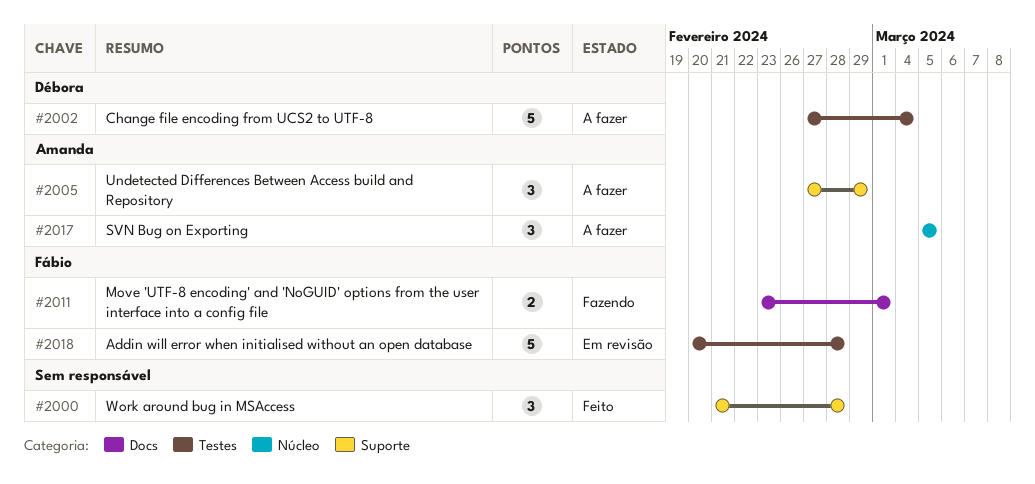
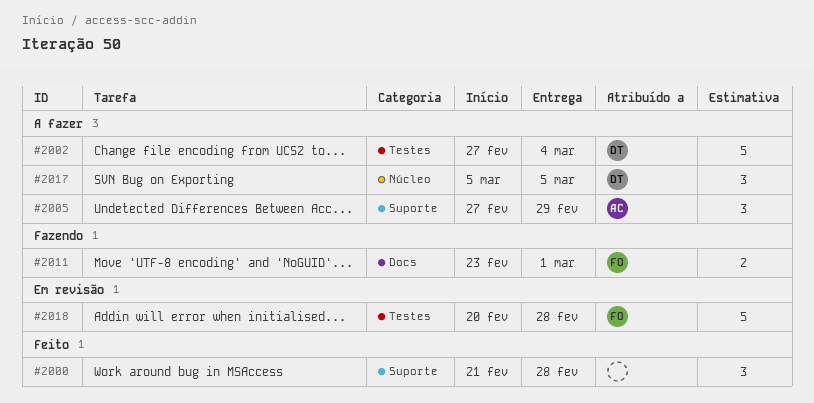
#2017, owner: Amanda -> Débora

